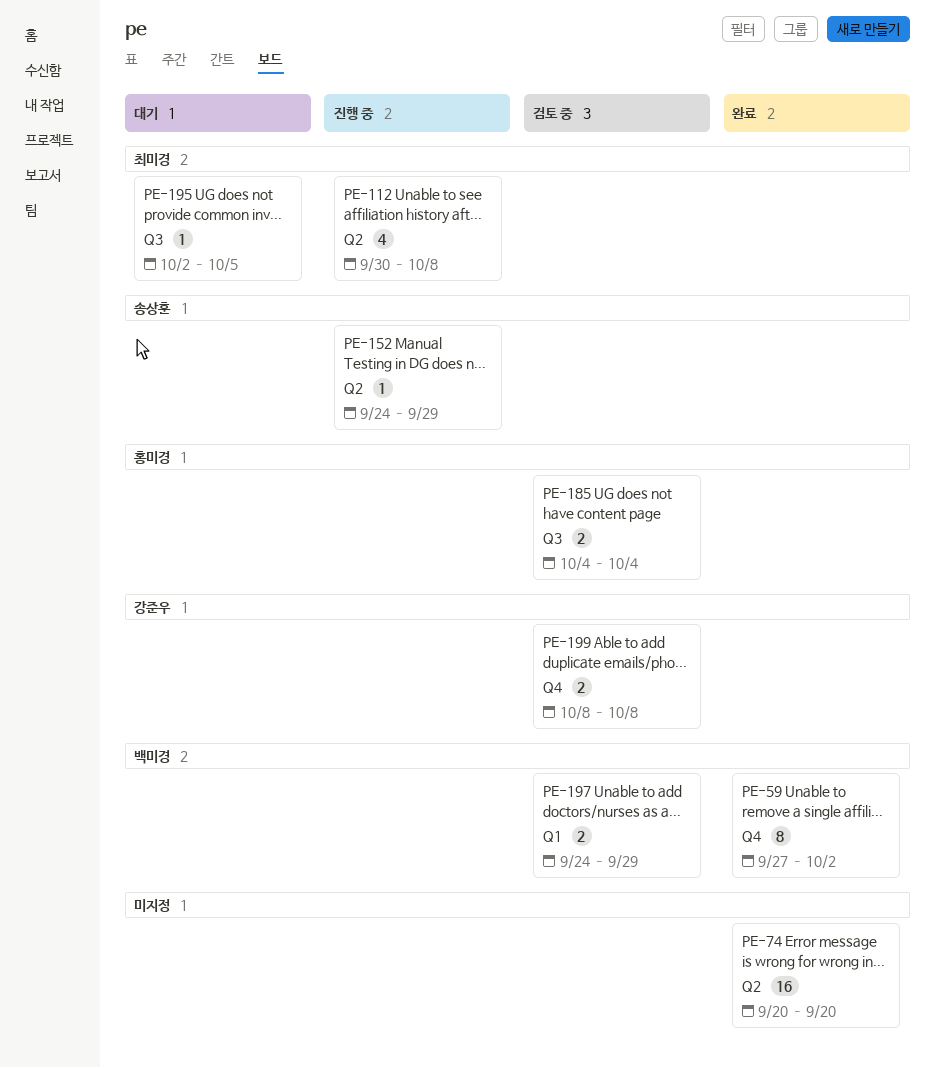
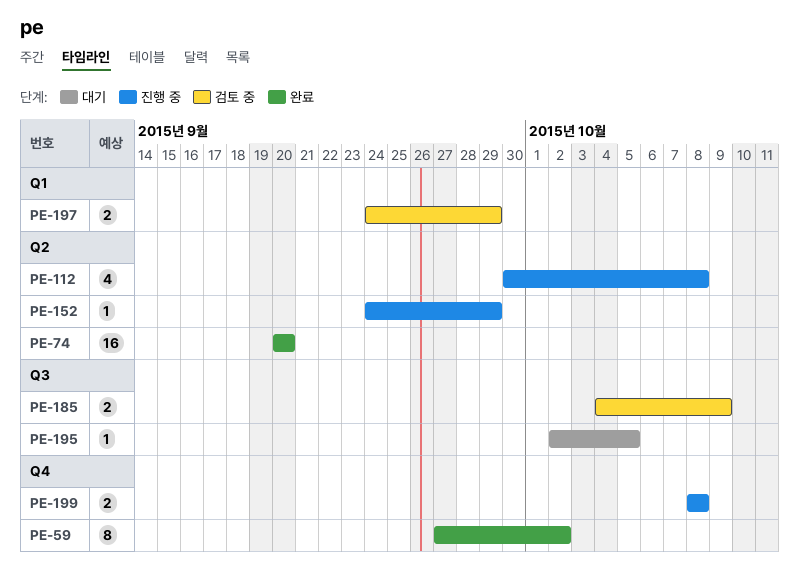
PE-185, due: Oct 4 -> Oct 9
PE-199, status: 검토 중 -> 진행 중

